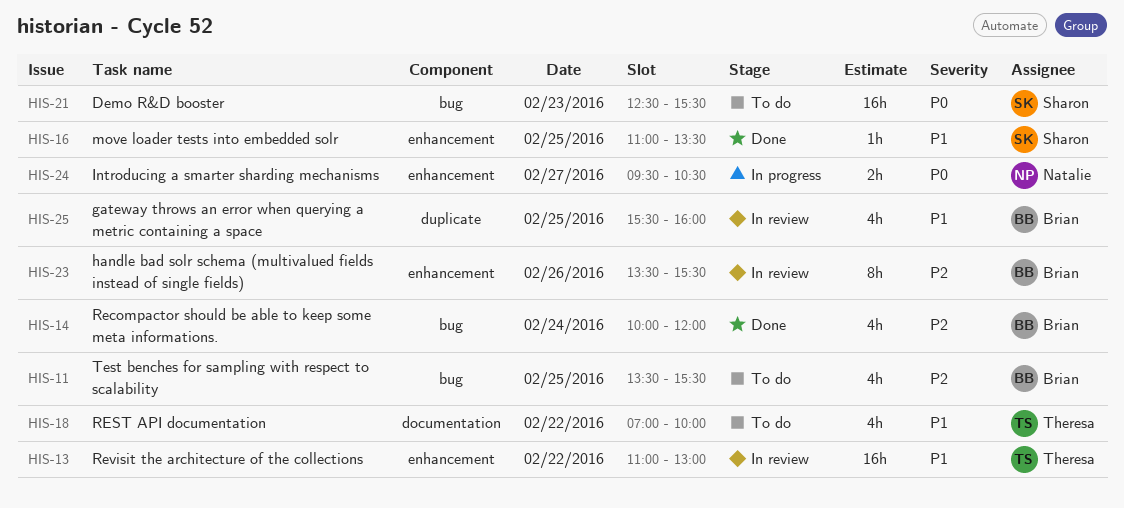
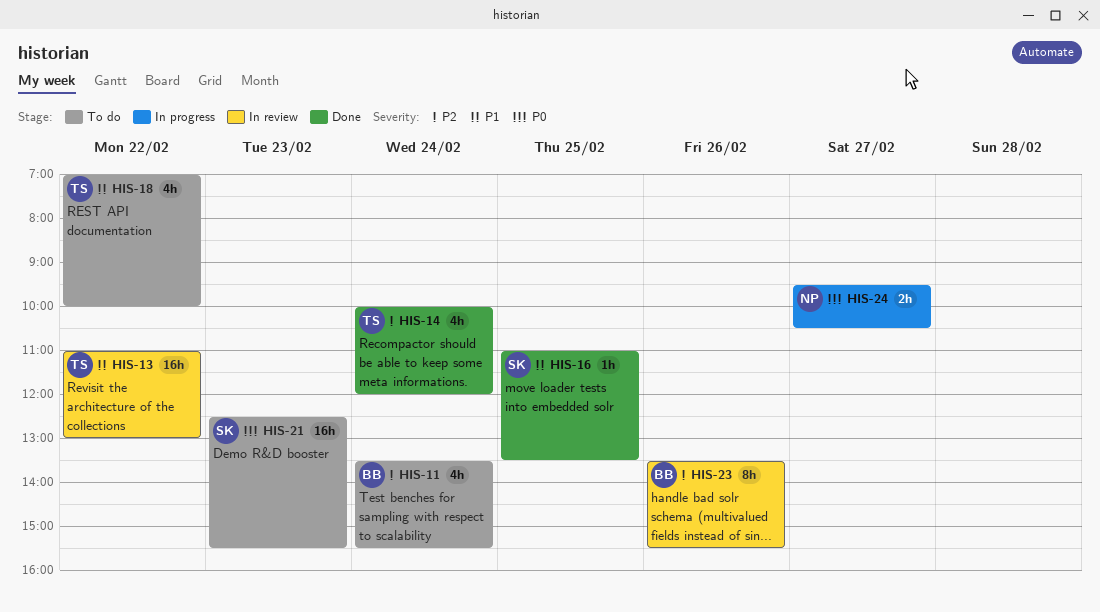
HIS-11, day: Feb 25 -> Feb 24
HIS-14, owner: Brian -> Theresa
HIS-25: present -> none

